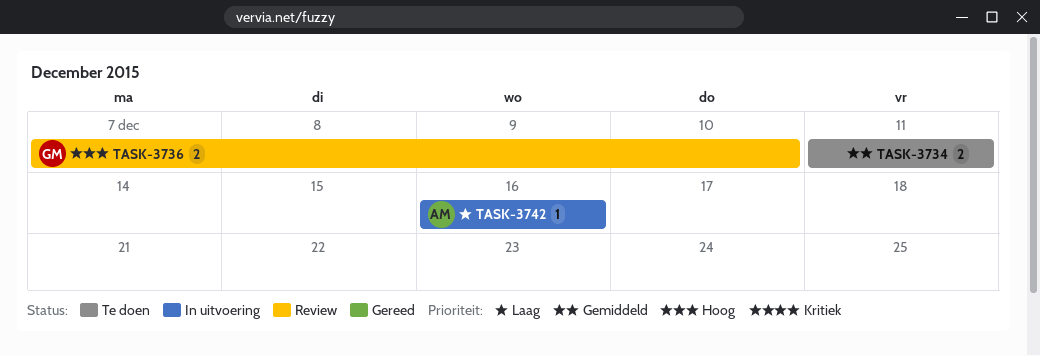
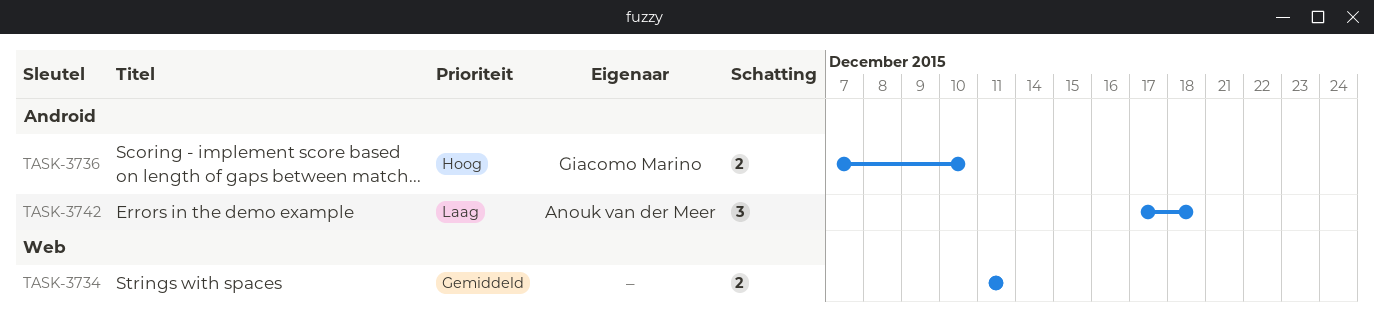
TASK-3742, estimate: 1 -> 3
TASK-3742, start: Dec 16 -> Dec 17
TASK-3742, due: Dec 16 -> Dec 18

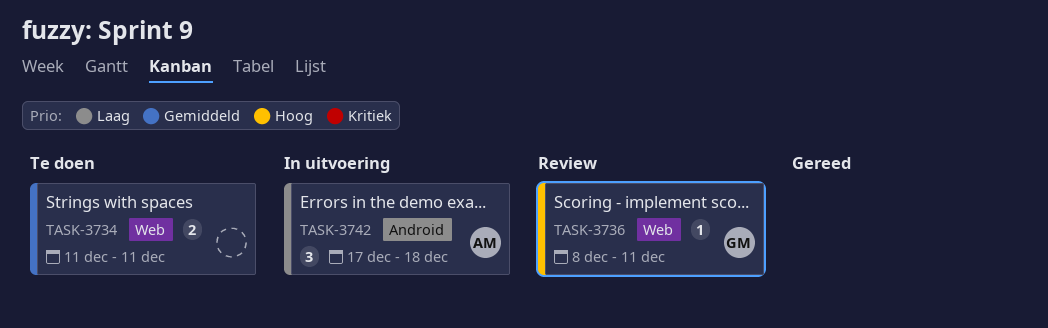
TASK-3736, label: Android -> Web
TASK-3736, estimate: 2 -> 1
TASK-3736, start: Dec 7 -> Dec 8
TASK-3736, due: Dec 10 -> Dec 11

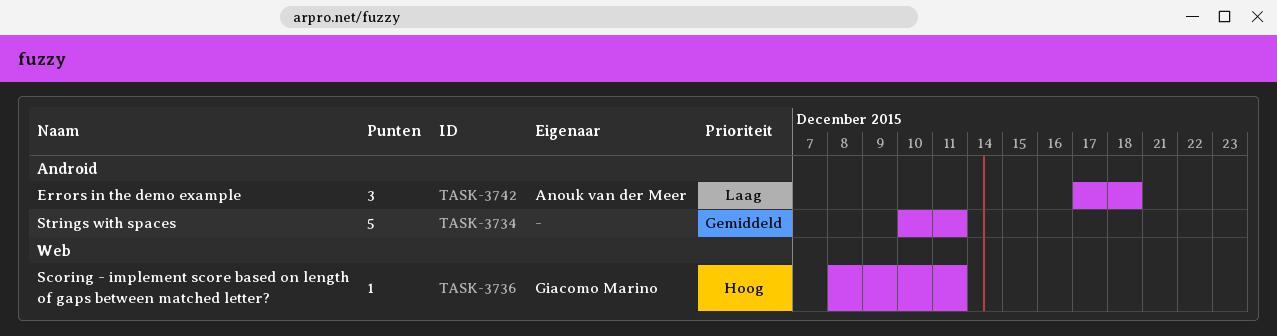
TASK-3734, label: Web -> Android
TASK-3734, estimate: 2 -> 5
TASK-3734, start: Dec 11 -> Dec 10

